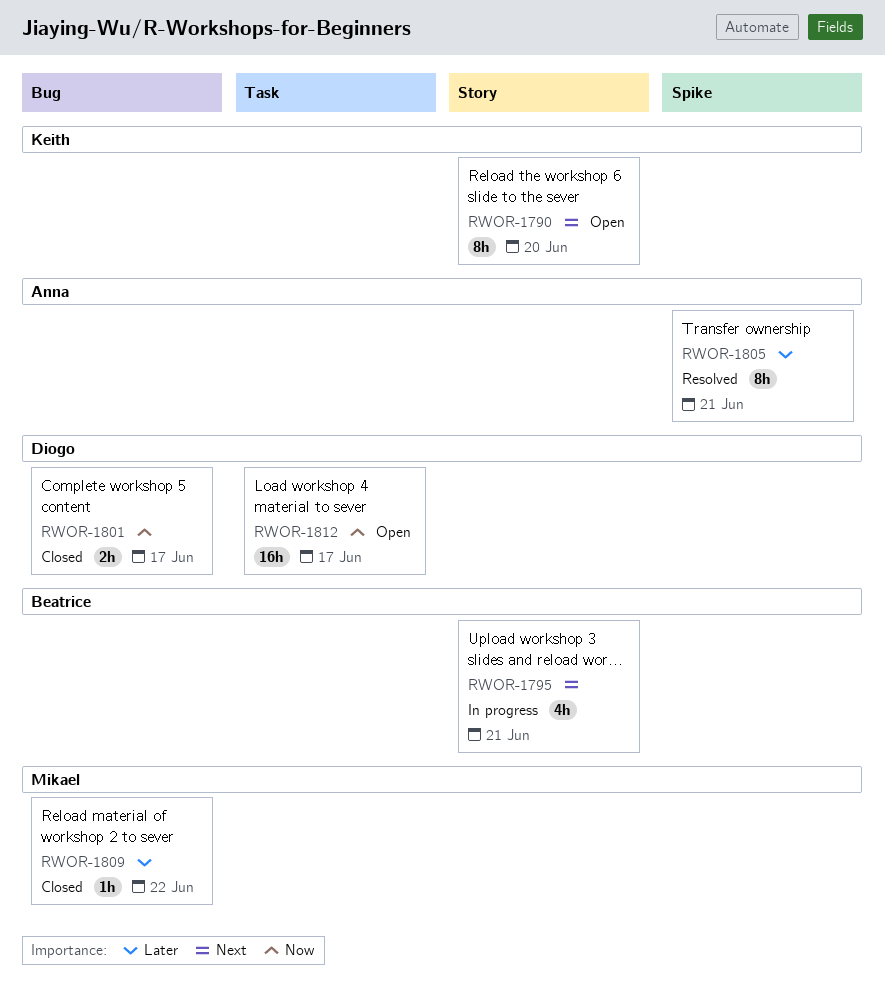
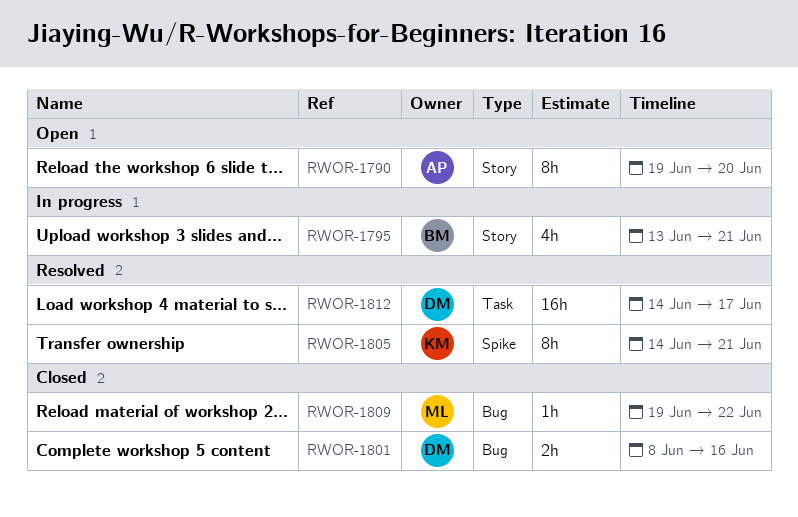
RWOR-1790, owner: Keith -> Anna
RWOR-1801, due: Jun 17 -> Jun 16
RWOR-1805, owner: Anna -> Keith
RWOR-1812, status: Open -> Resolved

